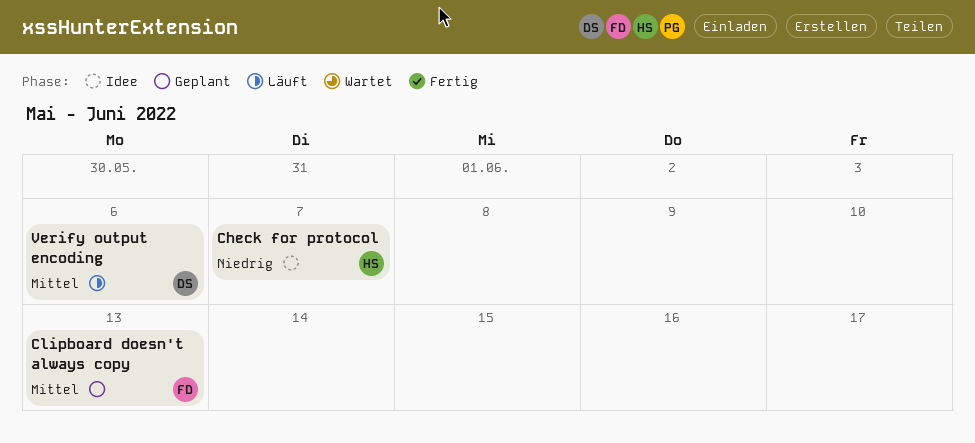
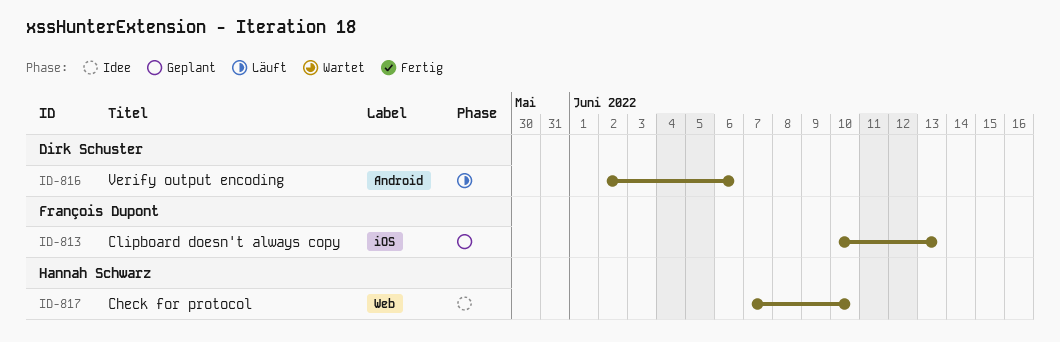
Check for protocol, due: Jun 7 -> Jun 10

